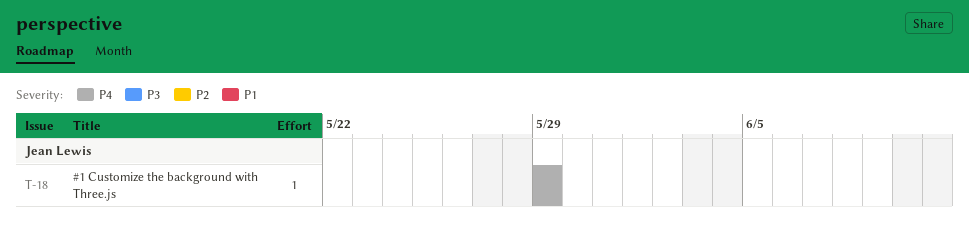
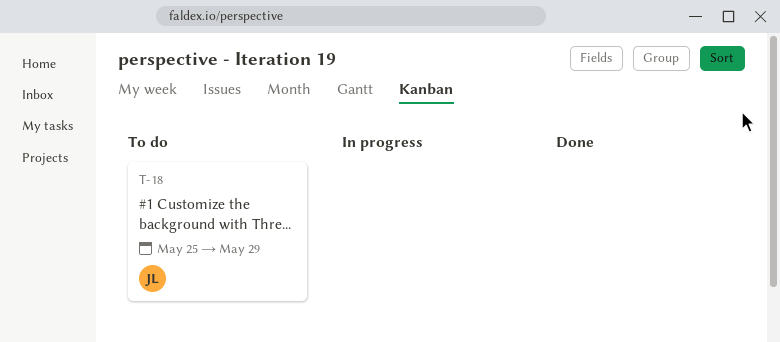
T-18, start: May 29 -> May 25

